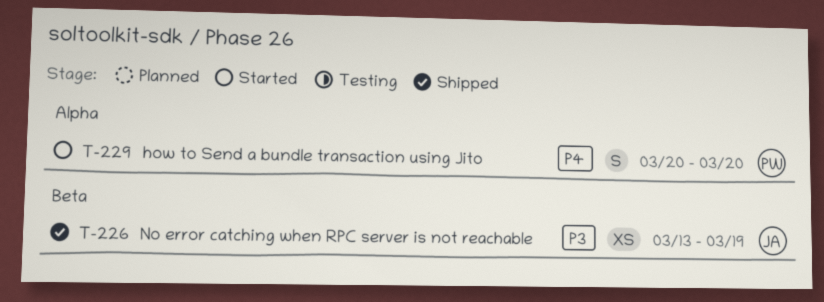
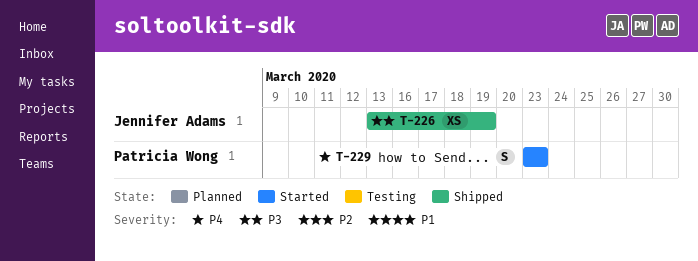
T-229, start: Mar 20 -> Mar 23
T-229, due: Mar 20 -> Mar 23

